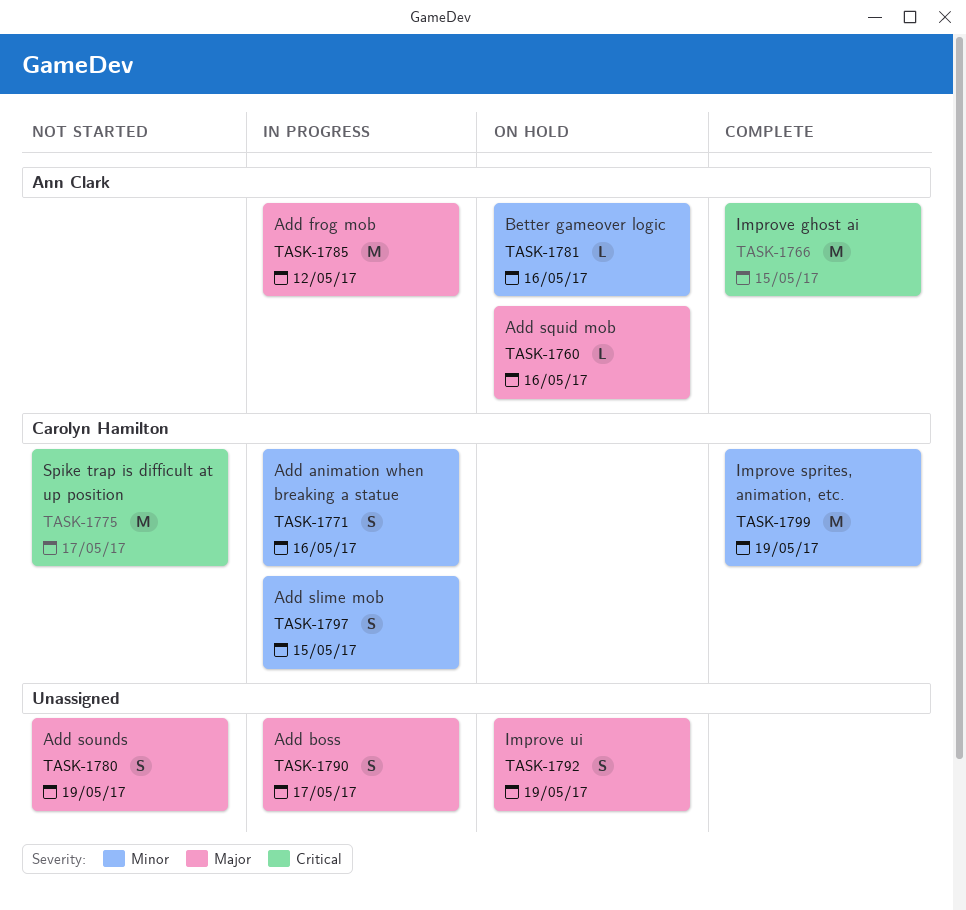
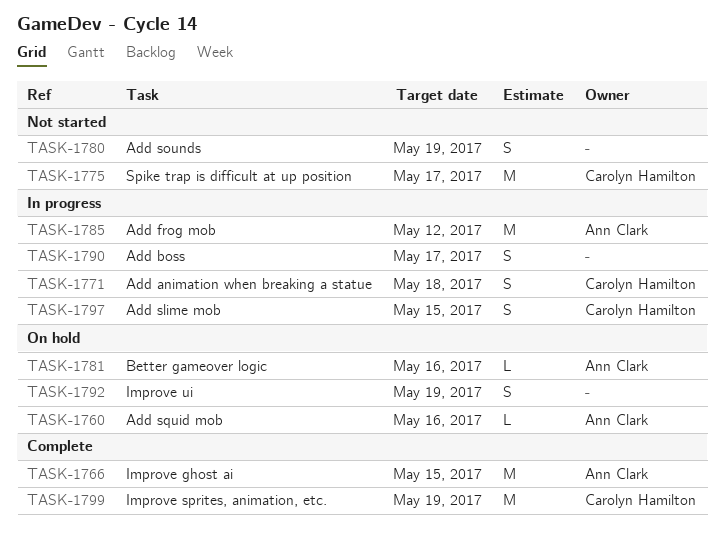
TASK-1771, due: May 16 -> May 18

